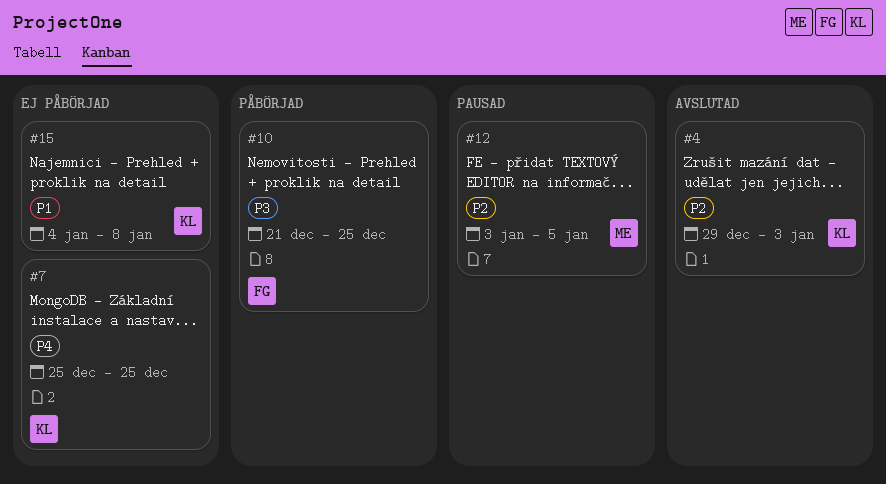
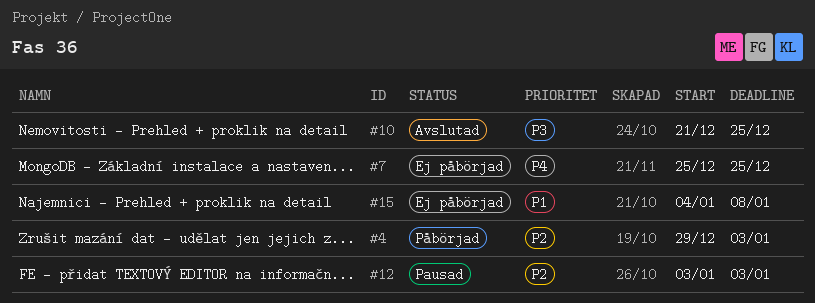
#4, status: Avslutad -> Påbörjad
#10, status: Påbörjad -> Avslutad
#12, due: Jan 5 -> Jan 3

